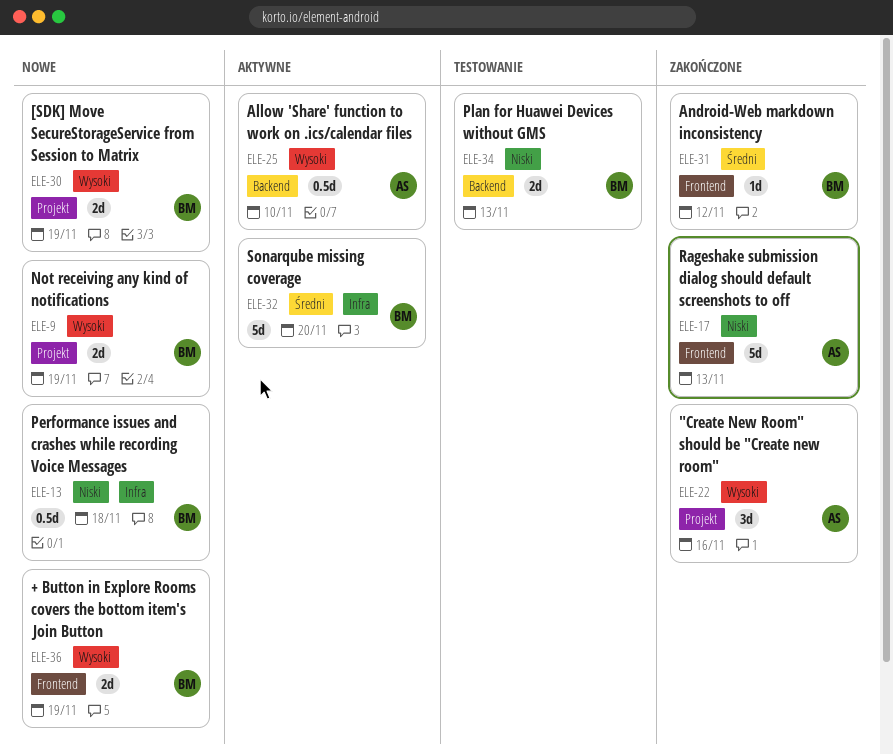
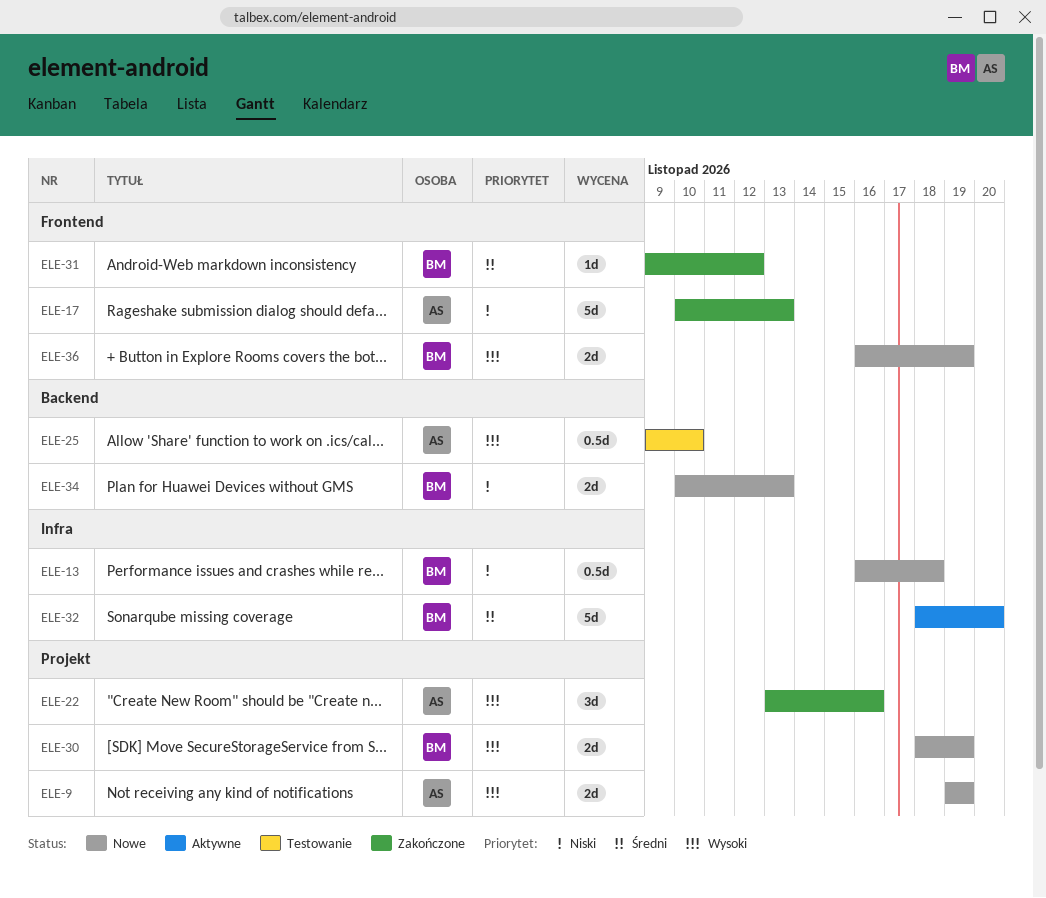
ELE-9, owner: BM -> AS
ELE-25, status: Aktywne -> Testowanie
ELE-34, status: Testowanie -> Nowe

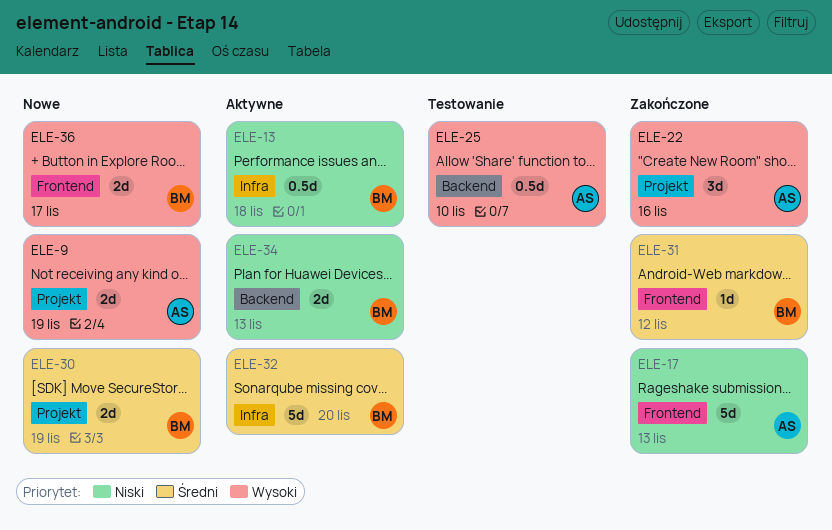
ELE-13, status: Nowe -> Aktywne
ELE-30, priority: Wysoki -> Średni
ELE-34, status: Nowe -> Aktywne
ELE-36, due: Nov 19 -> Nov 17

